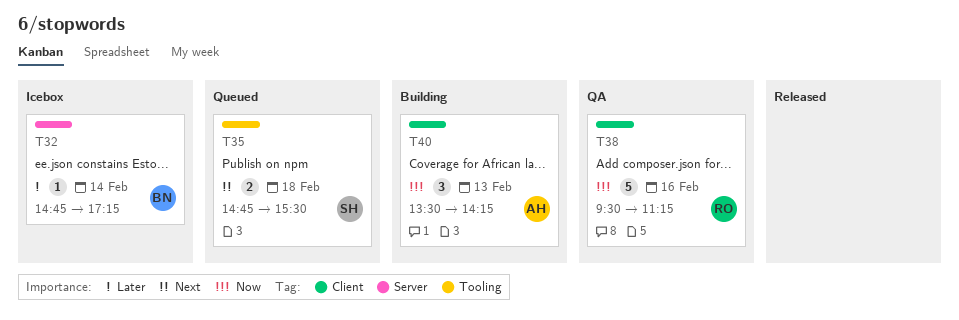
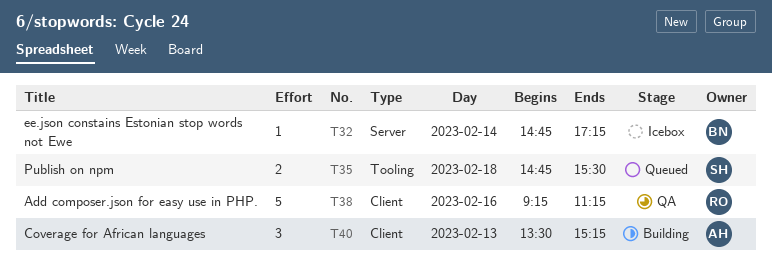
T38, begins: 09:30 -> 09:15
T40, ends: 14:15 -> 15:15

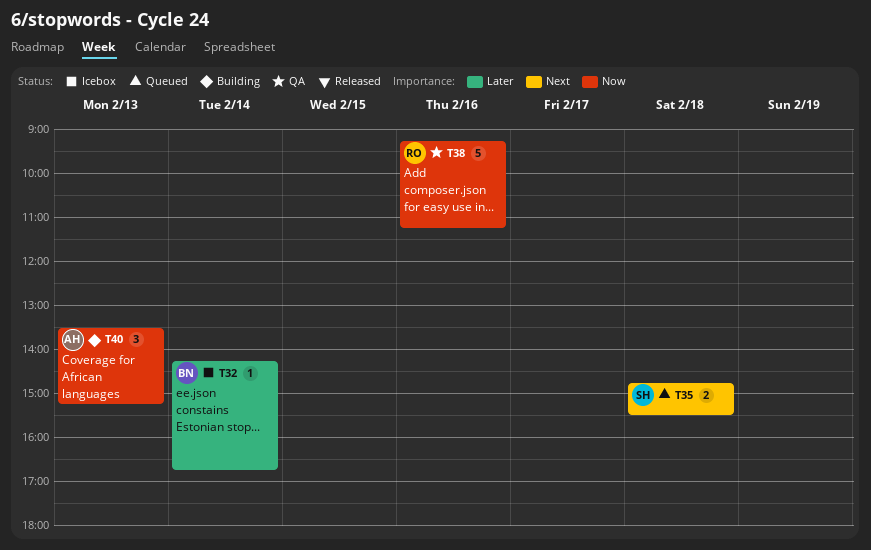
T32, begins: 14:45 -> 14:15
T32, ends: 17:15 -> 16:45

